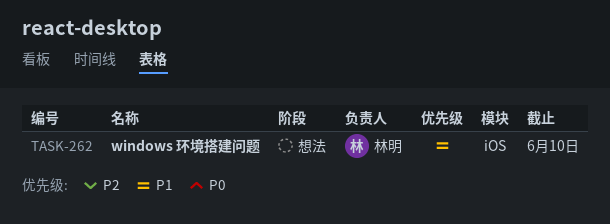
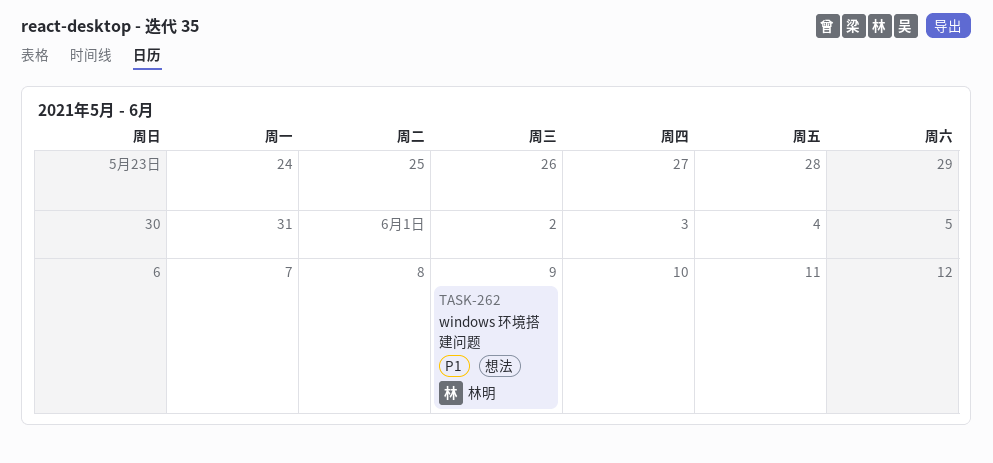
TASK-262, due: Jun 10 -> Jun 9

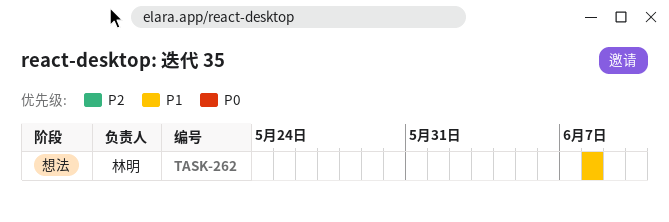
TASK-262, due: Jun 9 -> Jun 8

